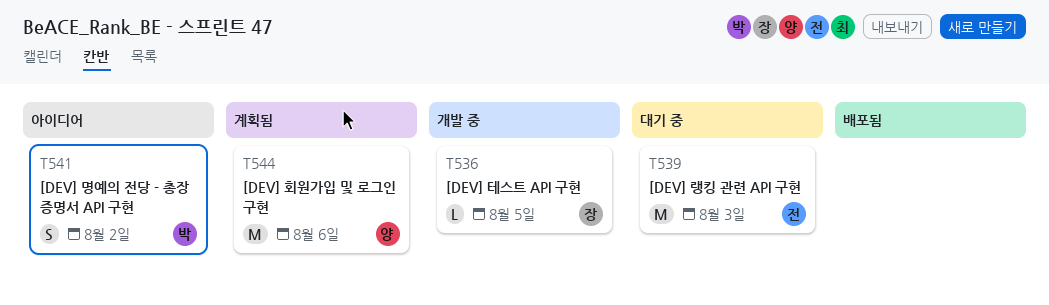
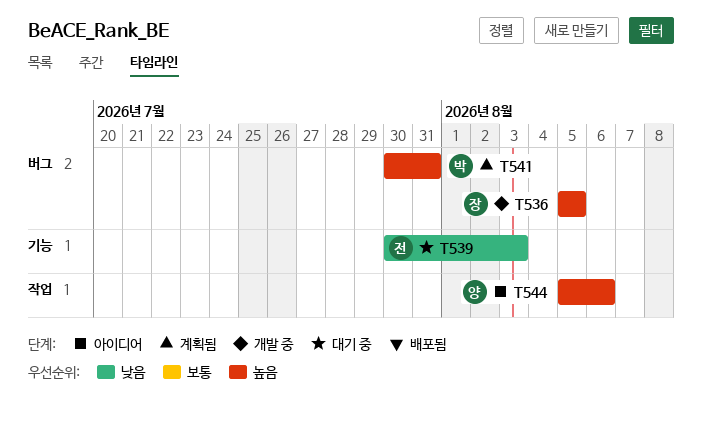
T541, status: 아이디어 -> 계획됨
T541, due: Aug 2 -> Jul 31
T544, status: 계획됨 -> 아이디어

